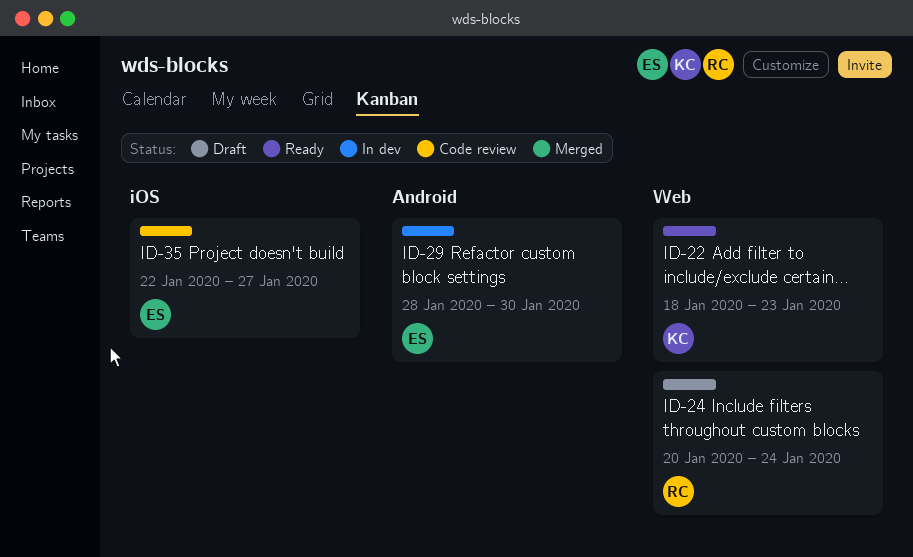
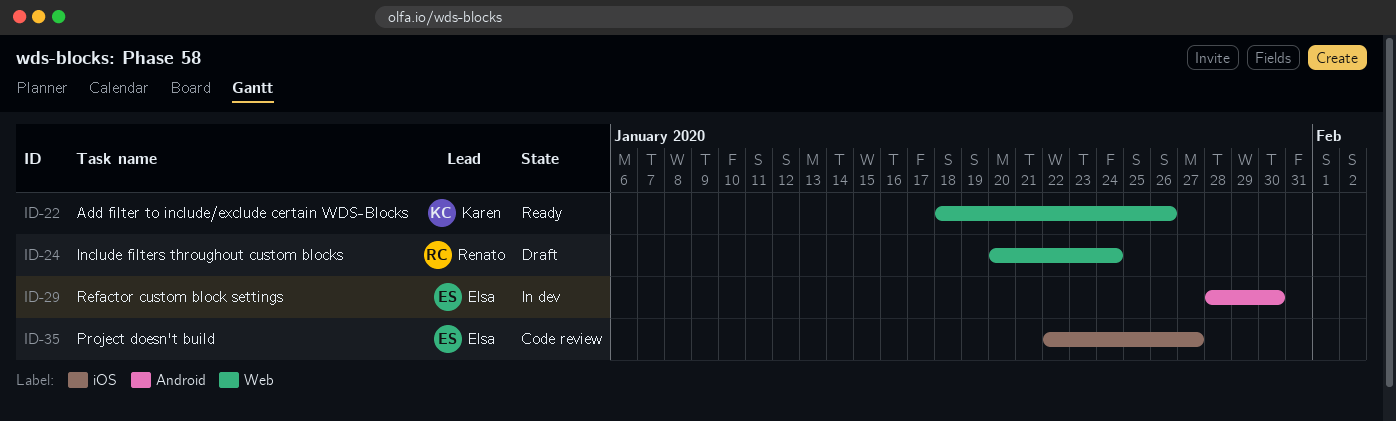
ID-22, due: Jan 23 -> Jan 26

